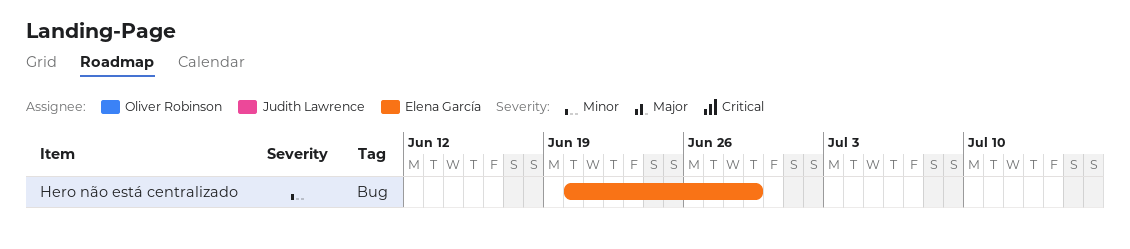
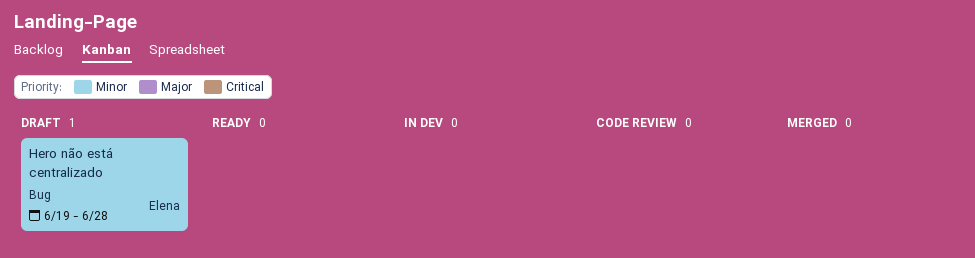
Hero não está centralizado, start: Jun 20 -> Jun 19
Hero não está centralizado, due: Jun 29 -> Jun 28

